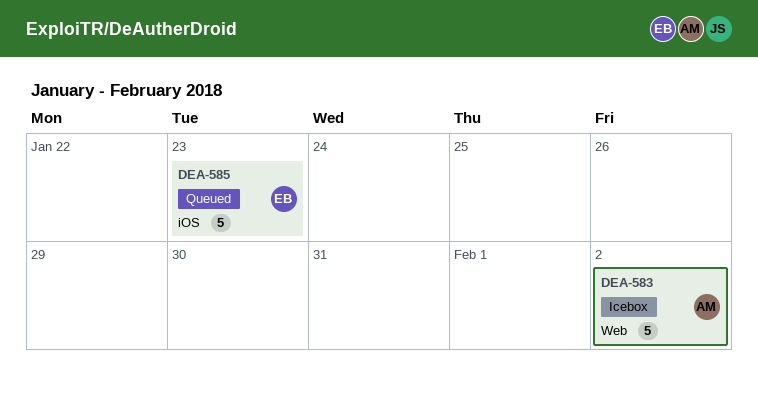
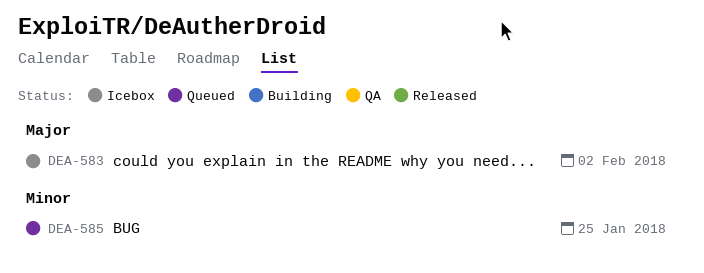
DEA-585, due: Jan 23 -> Jan 25

